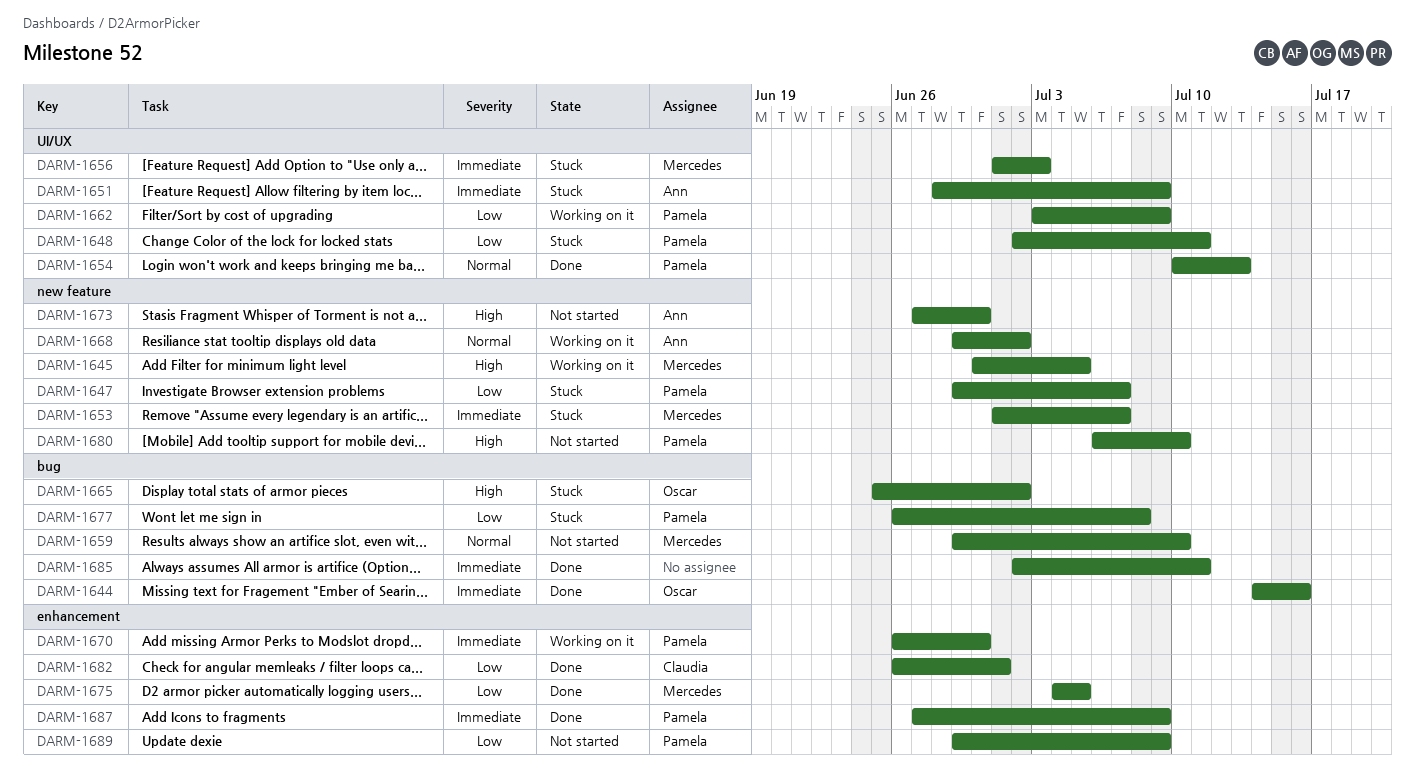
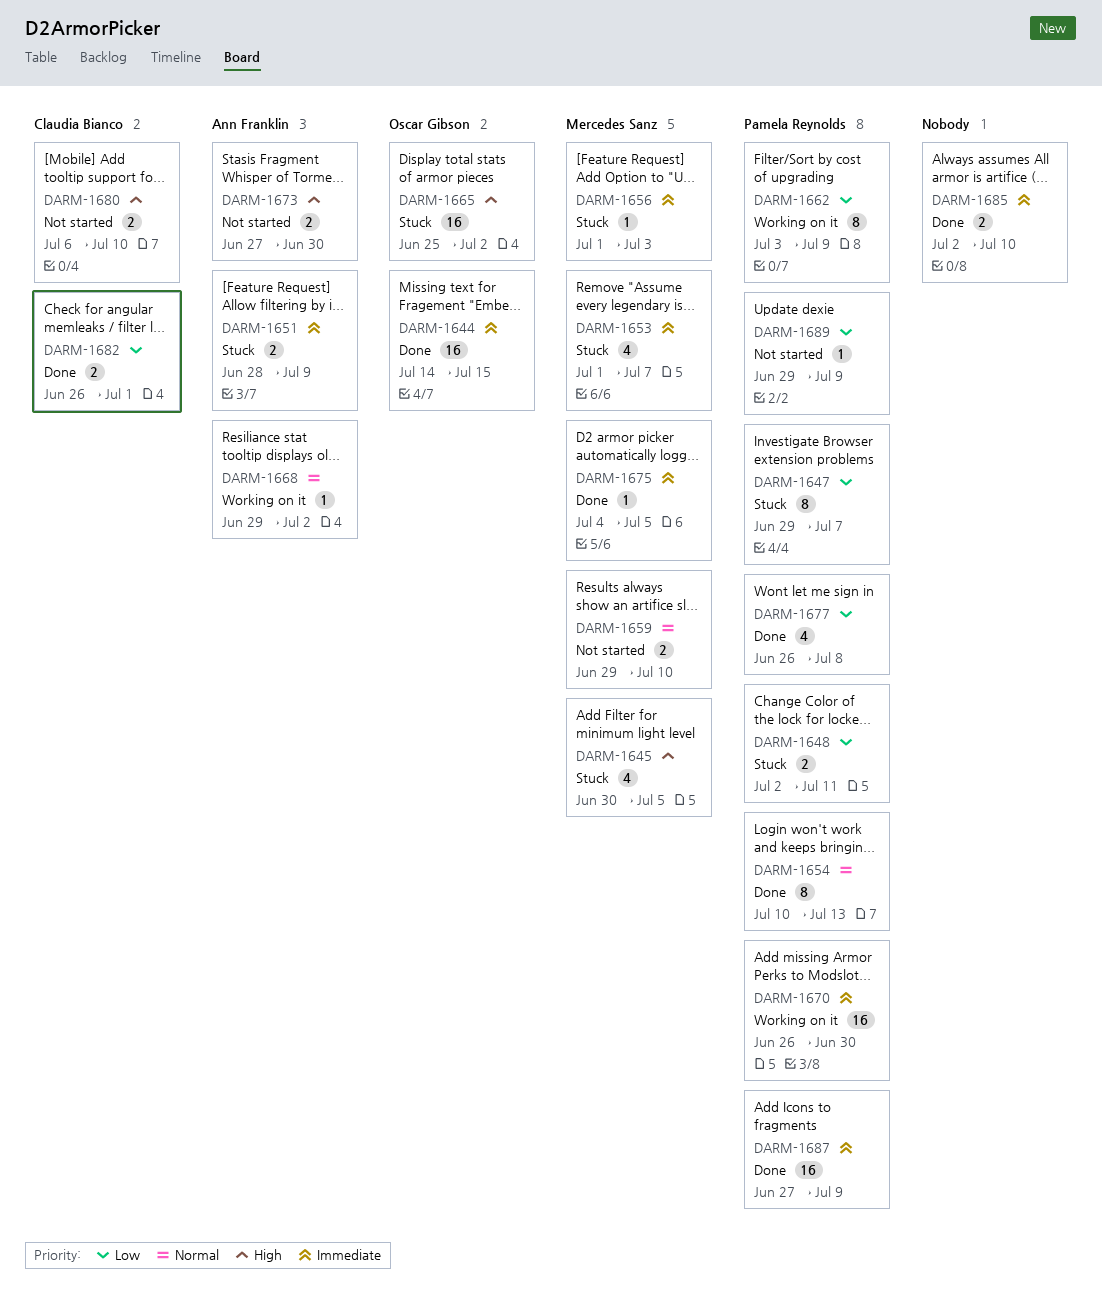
DARM-1644, due: Jul 16 -> Jul 15
DARM-1645, status: Working on it -> Stuck
DARM-1675, priority: Low -> Immediate
DARM-1677, status: Stuck -> Done
DARM-1680, owner: Pamela Reynolds -> Claudia Bianco
DARM-1685, due: Jul 11 -> Jul 10

